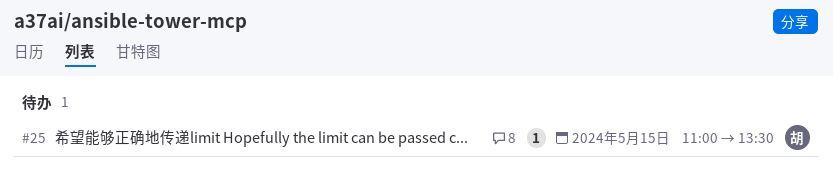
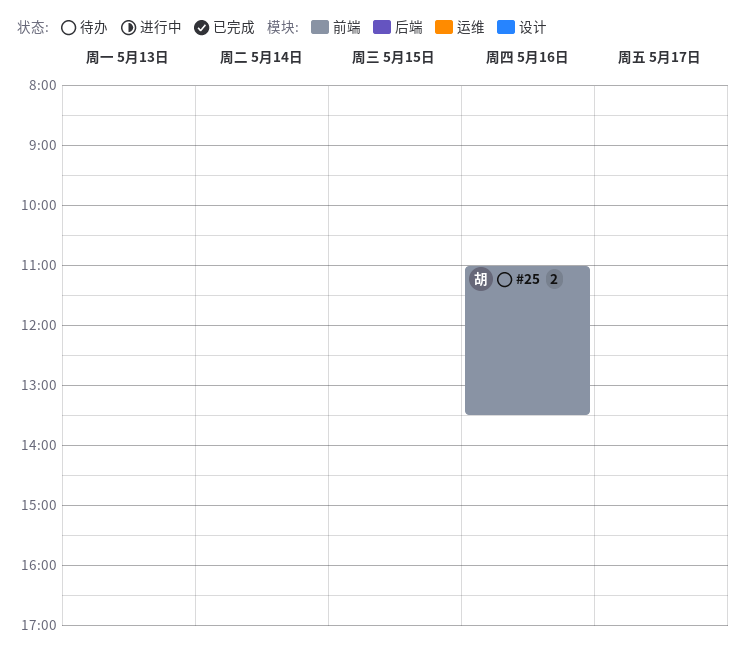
#25, estimate: 1 -> 2
#25, day: May 15 -> May 16

